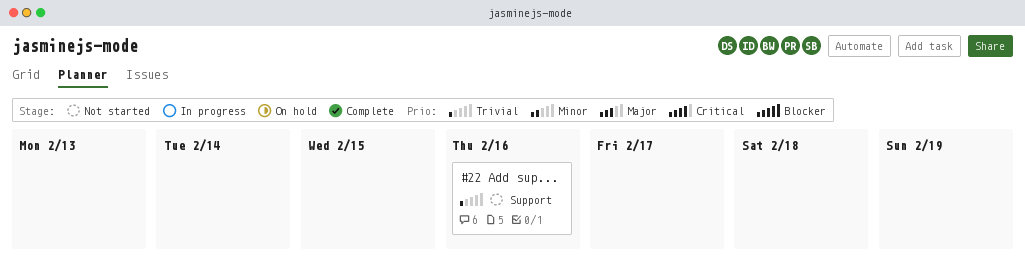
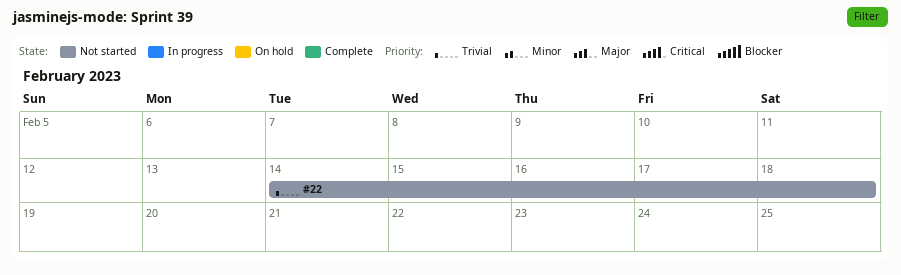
#22, due: Feb 16 -> Feb 18

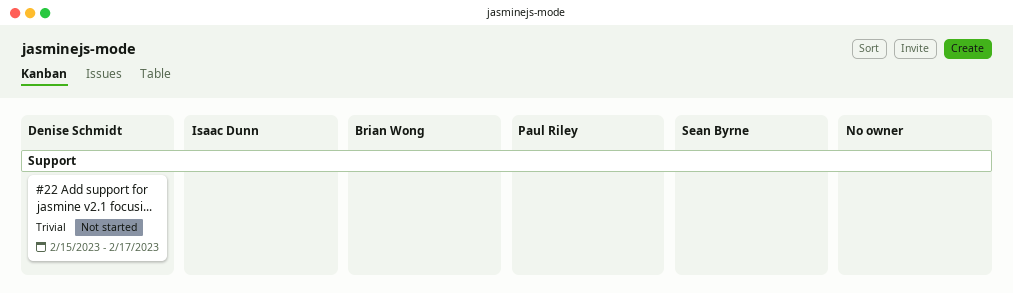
#22, start: Feb 14 -> Feb 15
#22, due: Feb 18 -> Feb 17

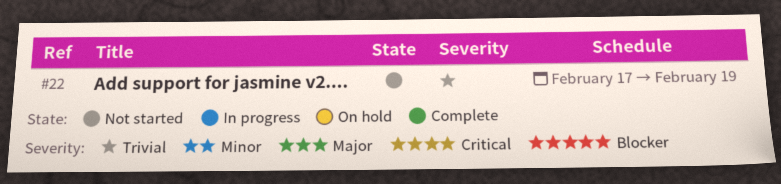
#22, start: Feb 15 -> Feb 17
#22, due: Feb 17 -> Feb 19

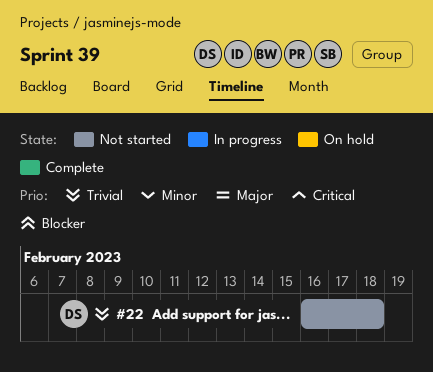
#22, start: Feb 17 -> Feb 16
#22, due: Feb 19 -> Feb 18

